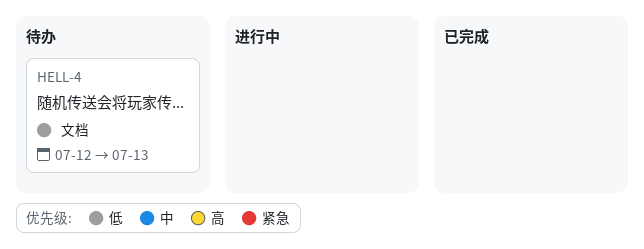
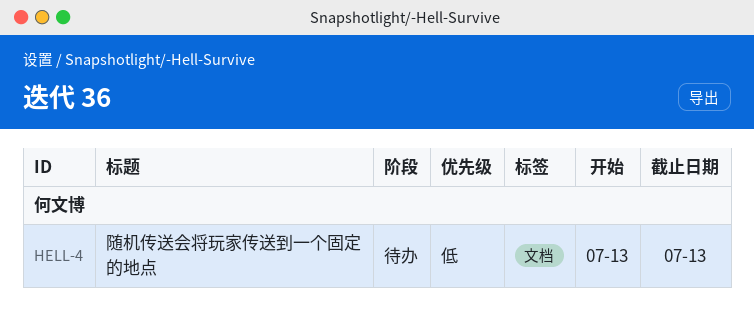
HELL-4, start: Jul 12 -> Jul 13

